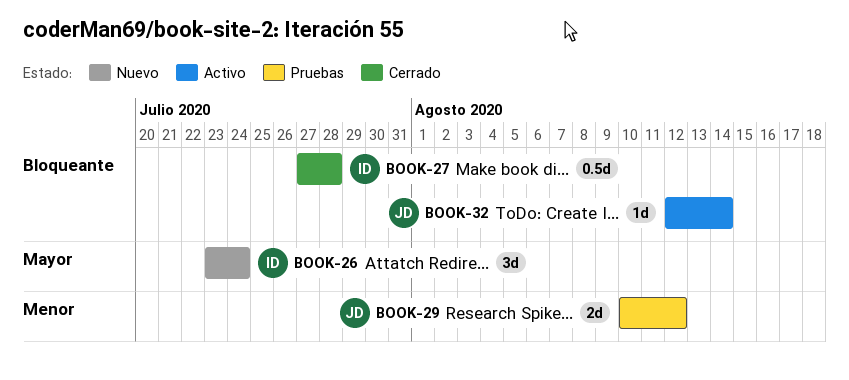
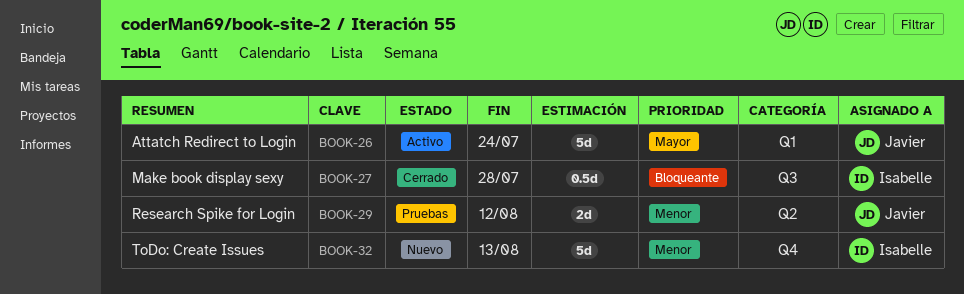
BOOK-26, status: Nuevo -> Activo
BOOK-26, owner: Isabelle -> Javier
BOOK-26, estimate: 3d -> 5d
BOOK-32, status: Activo -> Nuevo
BOOK-32, owner: Javier -> Isabelle
BOOK-32, priority: Bloqueante -> Menor
BOOK-32, estimate: 1d -> 5d
BOOK-32, due: Aug 14 -> Aug 13

